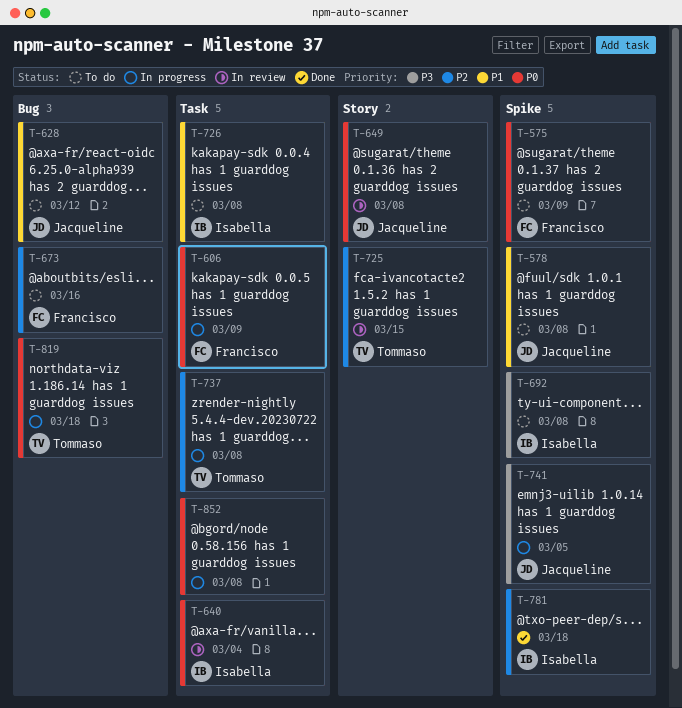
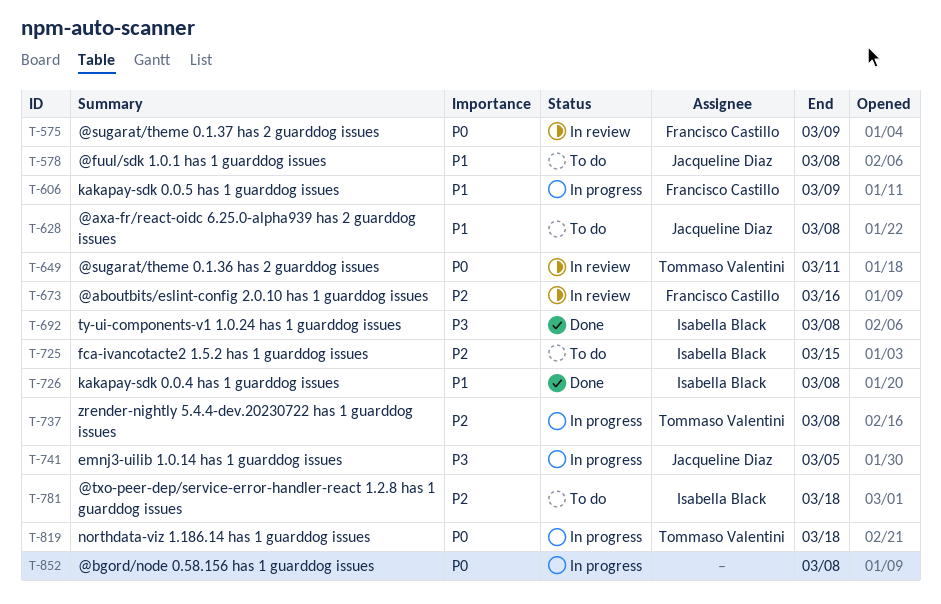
T-575, status: To do -> In review
T-606, priority: P0 -> P1
T-628, due: Mar 12 -> Mar 8
T-640: present -> none
T-649, owner: Jacqueline Diaz -> Tommaso Valentini
T-649, due: Mar 8 -> Mar 11
T-673, status: To do -> In review
T-692, status: To do -> Done
T-725, status: In review -> To do
T-725, owner: Tommaso Valentini -> Isabella Black
T-726, status: To do -> Done
T-781, status: Done -> To do

